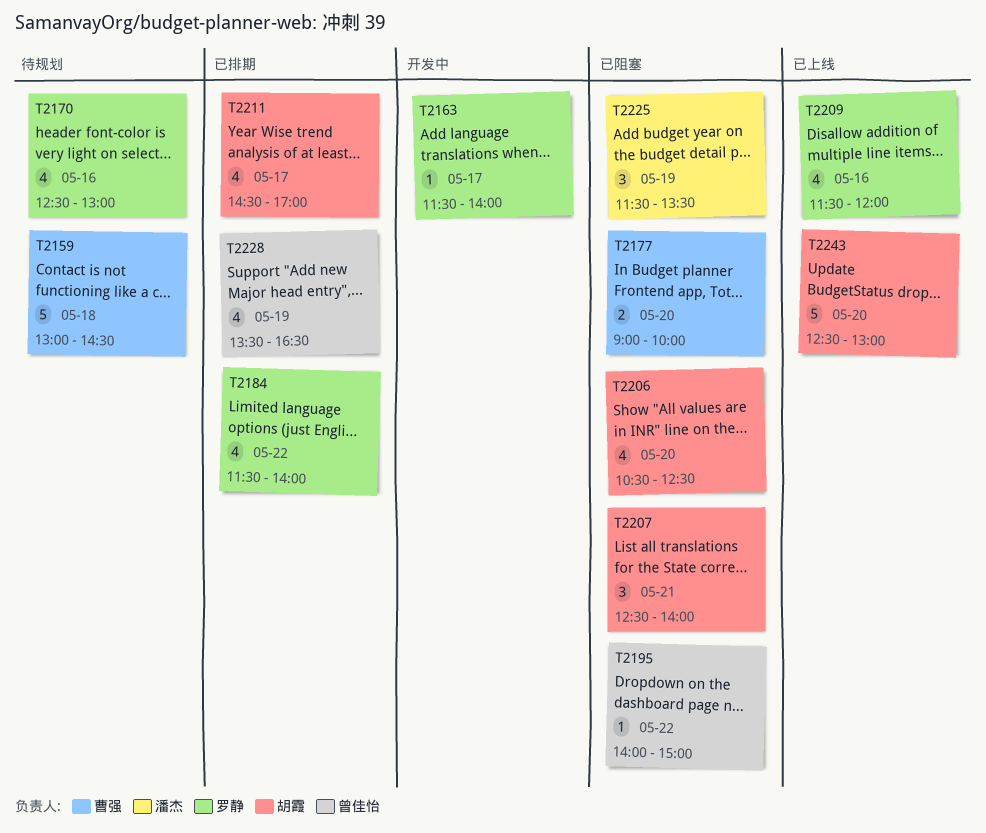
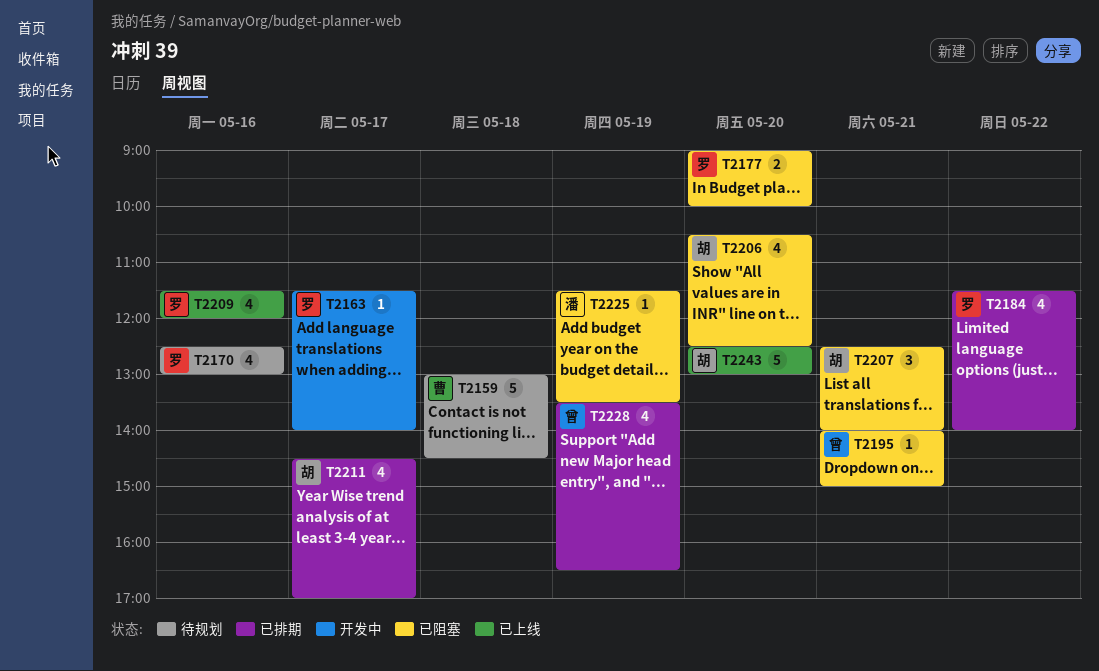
T2177, owner: 曹强 -> 罗静
T2195, day: May 22 -> May 21
T2225, estimate: 3 -> 1

